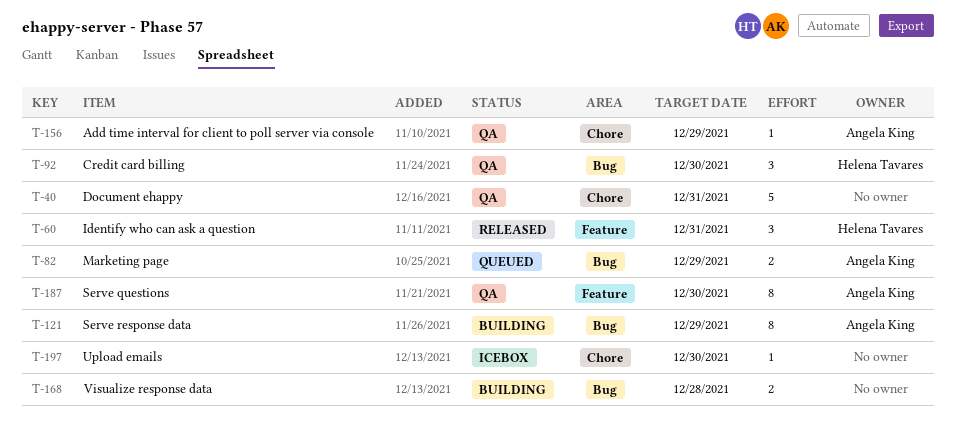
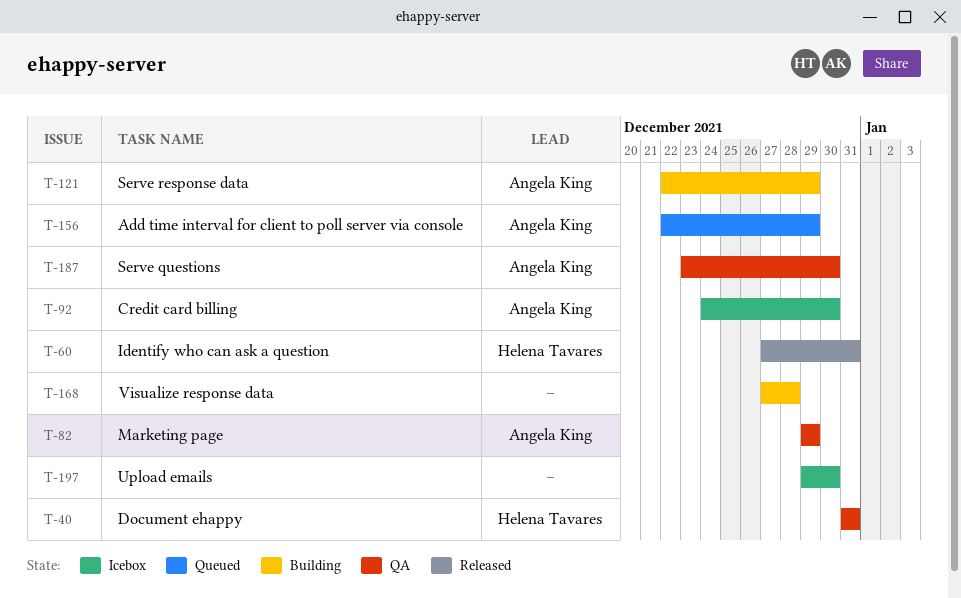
T-40, owner: none -> Helena Tavares
T-82, status: Queued -> QA
T-92, status: QA -> Icebox
T-92, owner: Helena Tavares -> Angela King
T-156, status: QA -> Queued

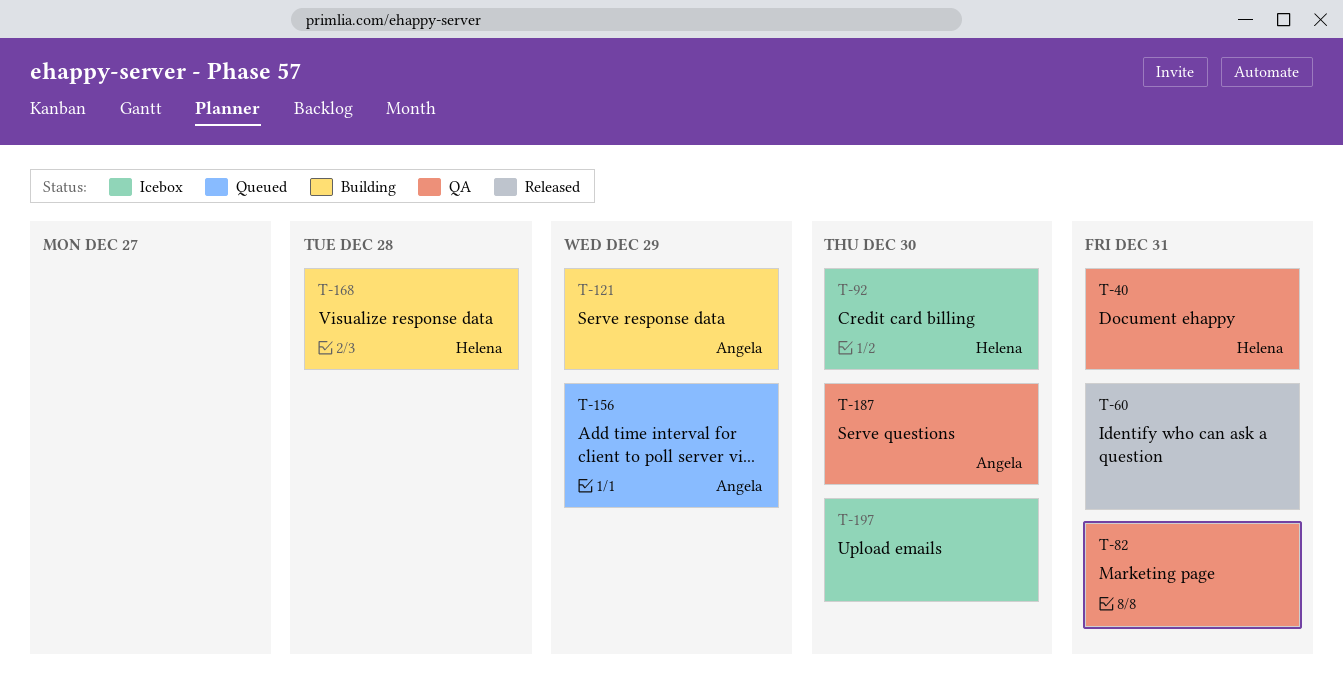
T-60, owner: Helena Tavares -> none
T-82, owner: Angela King -> none
T-82, due: Dec 29 -> Dec 31
T-92, owner: Angela King -> Helena Tavares
T-168, owner: none -> Helena Tavares

